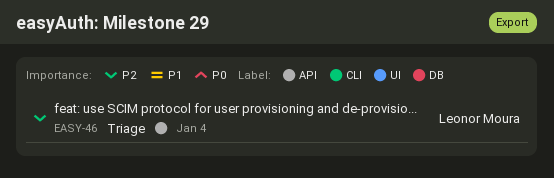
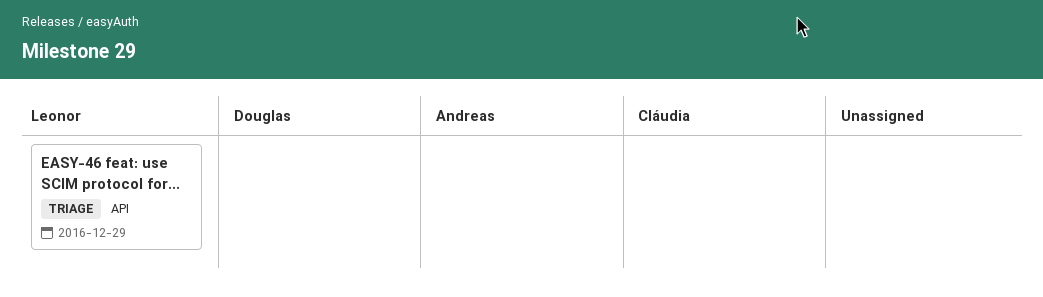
EASY-46, due: Jan 4 -> Dec 29

